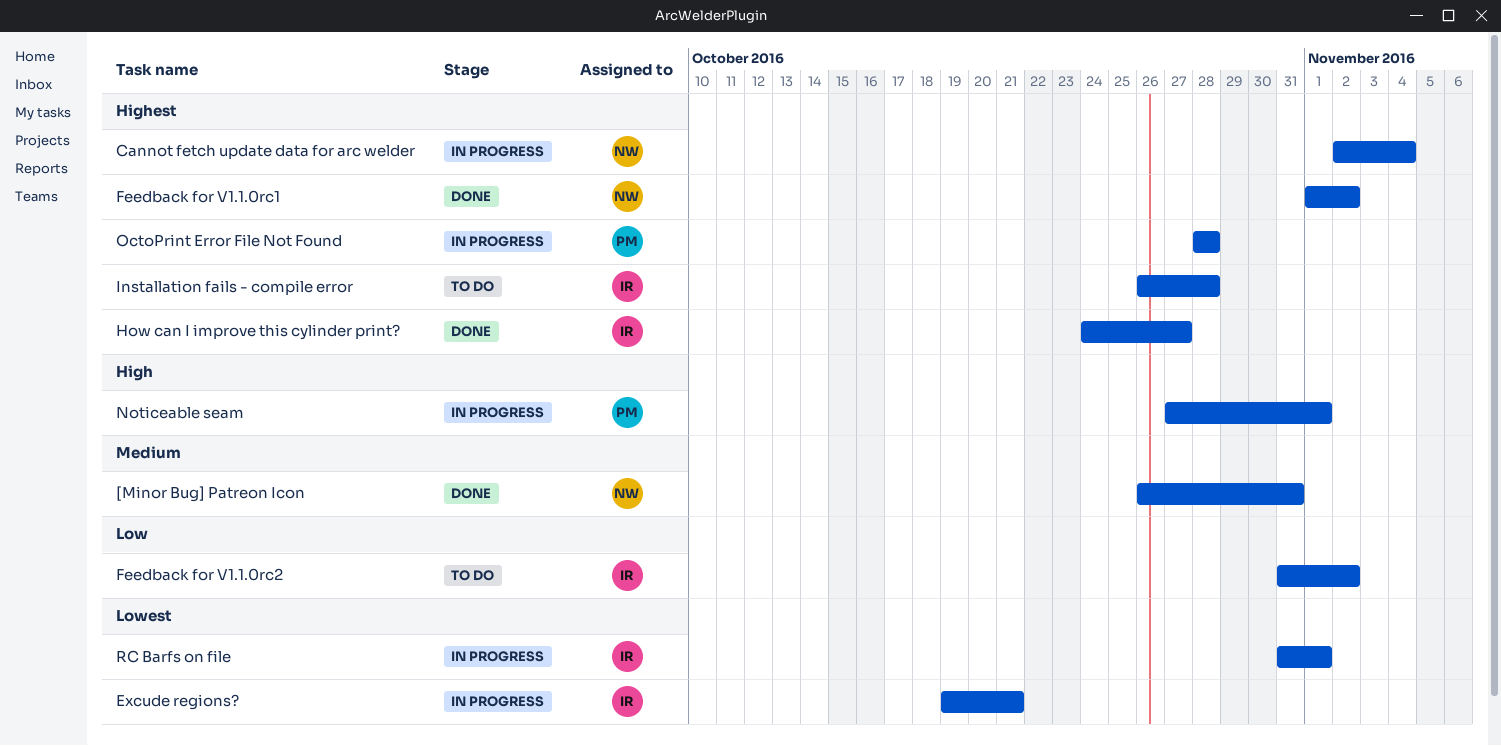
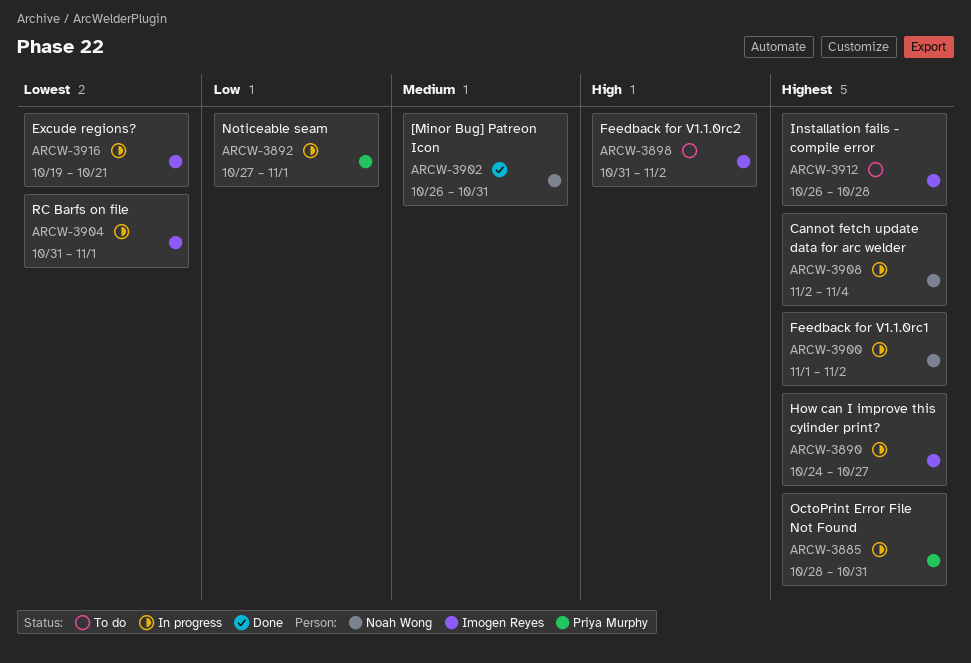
Feedback for V1.1.0rc1, status: Done -> In progress
Feedback for V1.1.0rc2, priority: Low -> High
How can I improve this cylinder print?, status: Done -> In progress
Noticeable seam, priority: High -> Low
OctoPrint Error File Not Found, due: Oct 28 -> Oct 31

